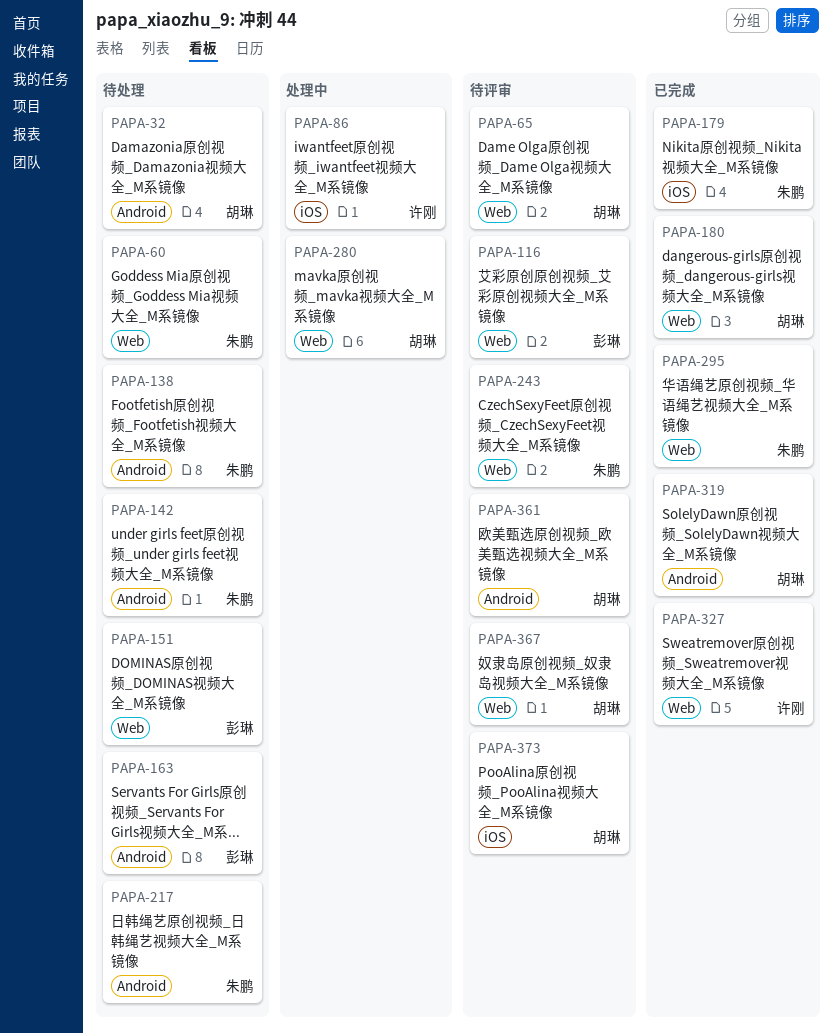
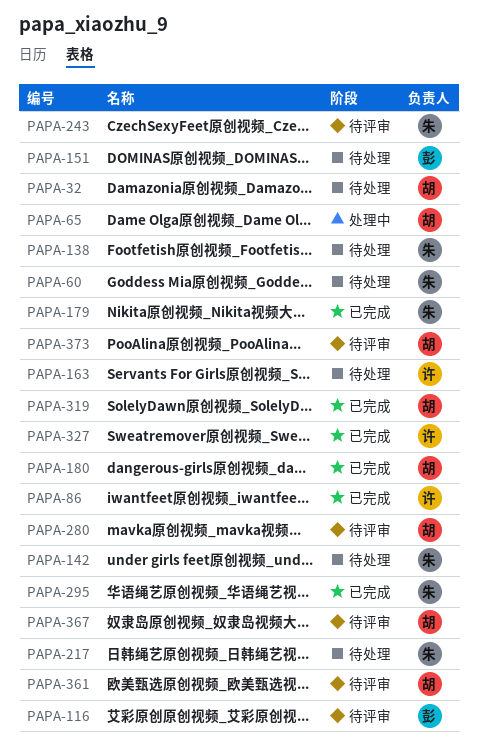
PAPA-65, status: 待评审 -> 处理中
PAPA-86, status: 处理中 -> 已完成
PAPA-163, owner: 彭琳 -> 许刚
PAPA-280, status: 处理中 -> 待评审

